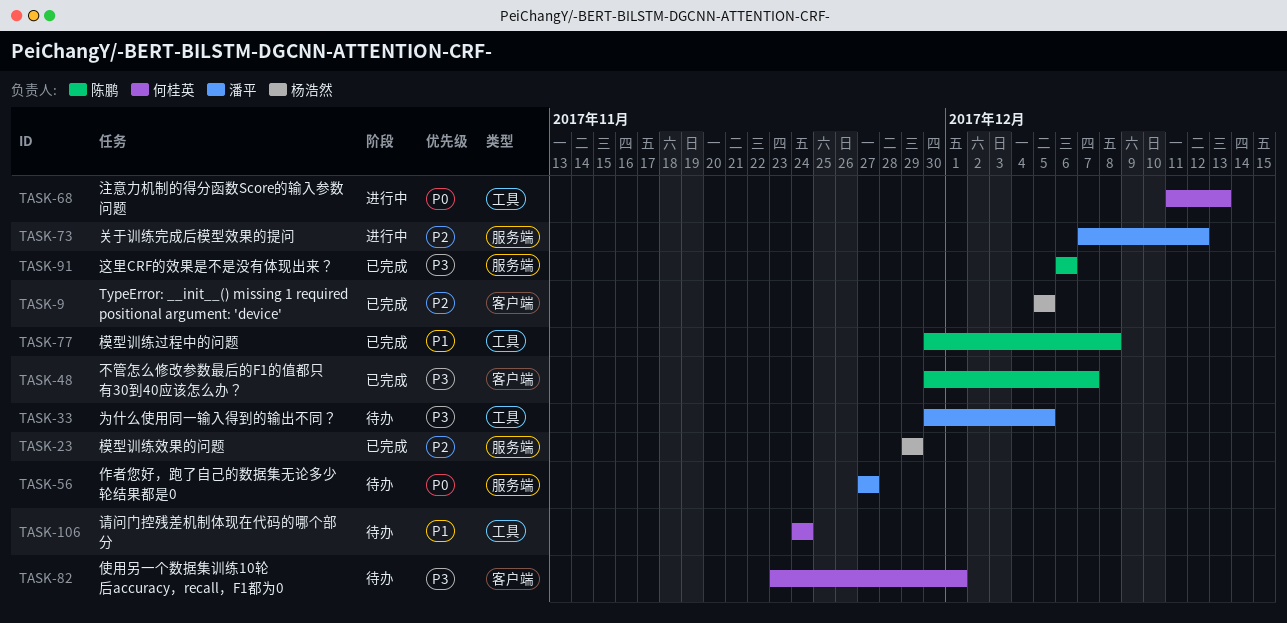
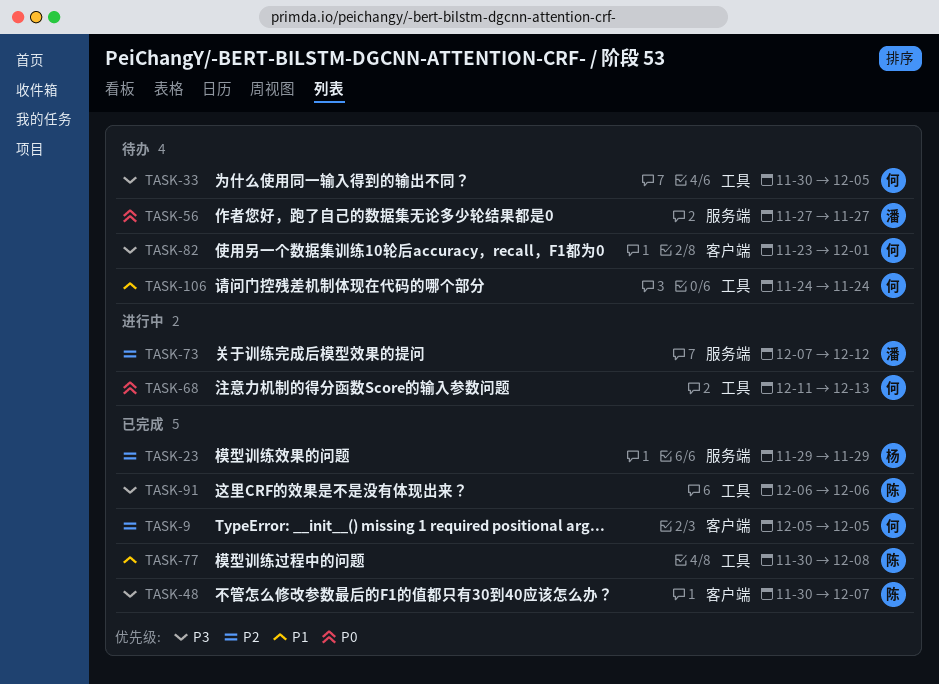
TASK-9, owner: 杨浩然 -> 何桂英
TASK-33, owner: 潘平 -> 何桂英
TASK-91, label: 服务端 -> 工具

